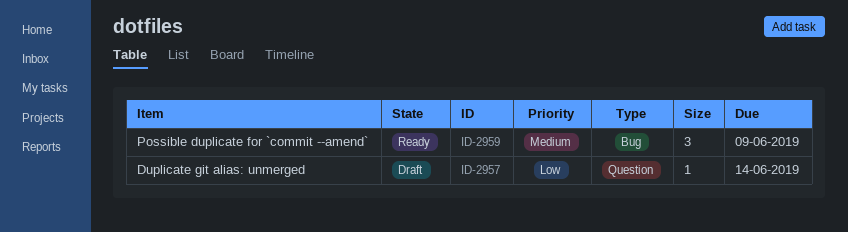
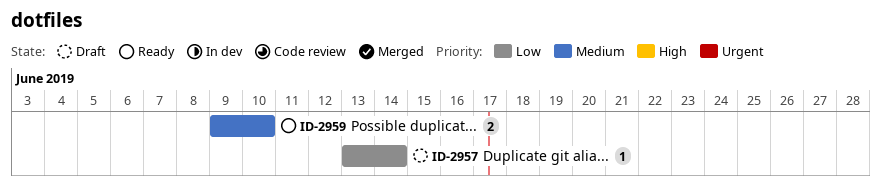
ID-2959, estimate: 3 -> 2
ID-2959, due: Jun 9 -> Jun 10

